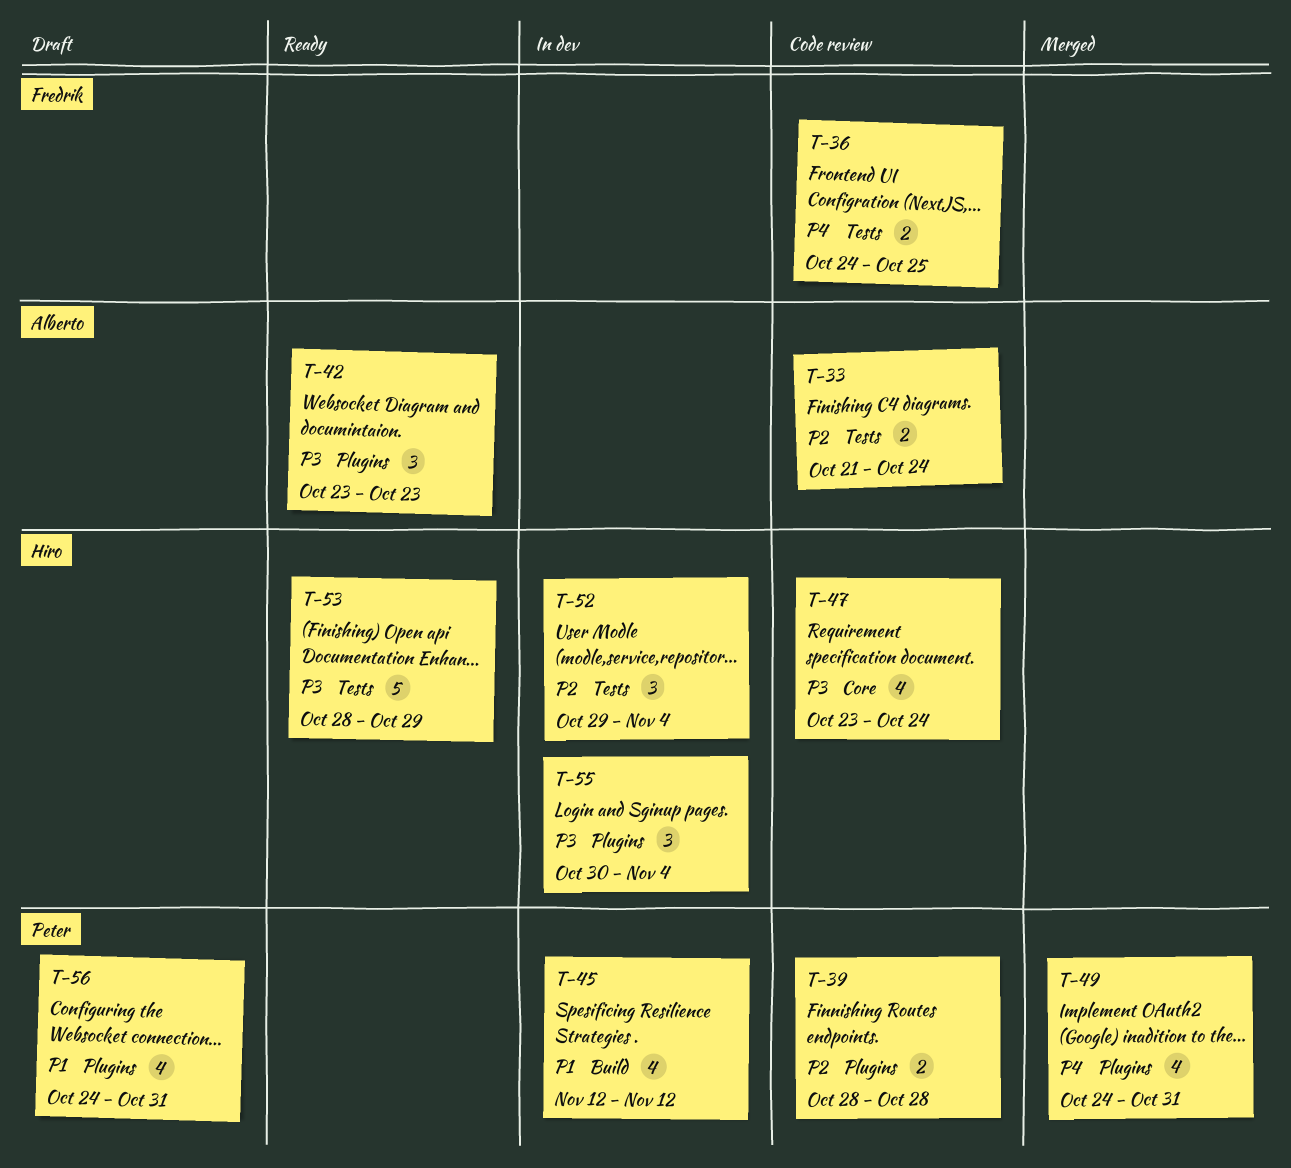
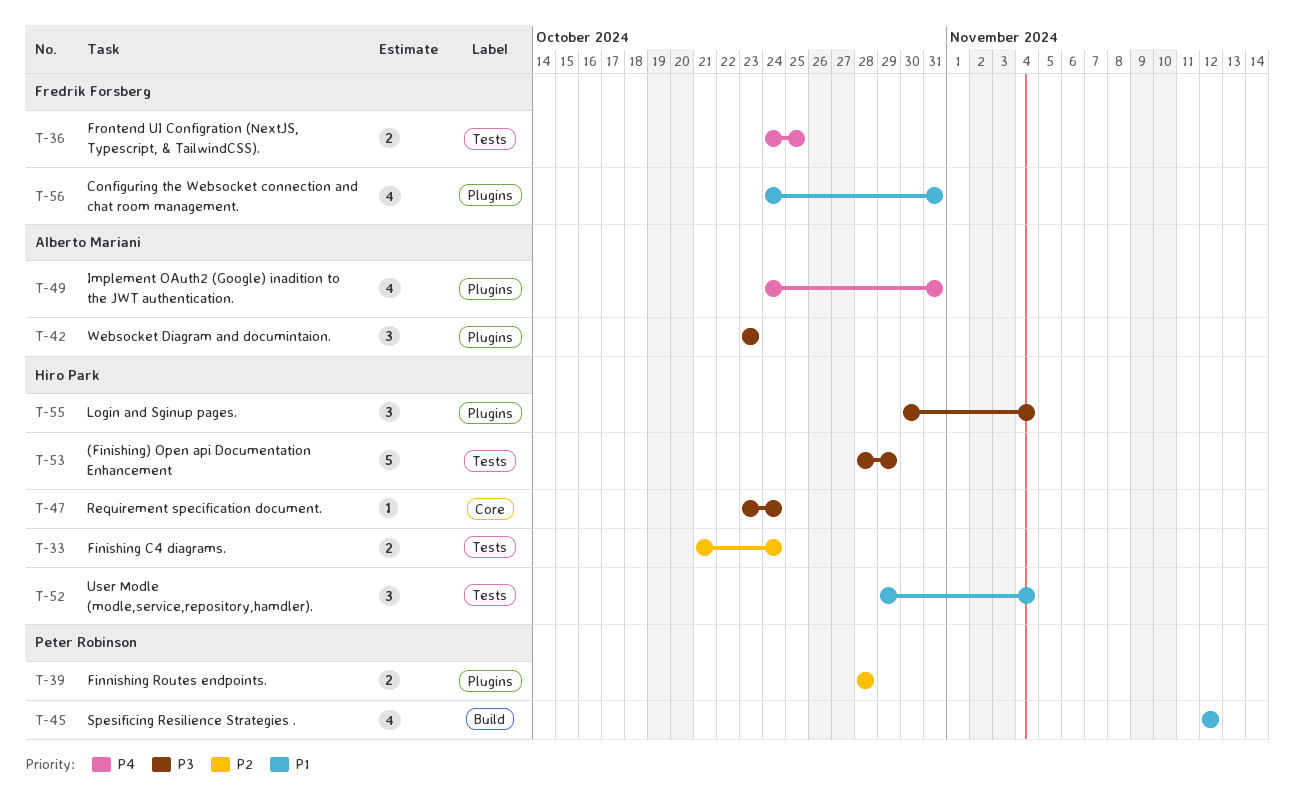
T-33, owner: Alberto Mariani -> Hiro Park
T-47, estimate: 4 -> 1
T-49, owner: Peter Robinson -> Alberto Mariani
T-52, priority: P2 -> P1
T-56, owner: Peter Robinson -> Fredrik Forsberg

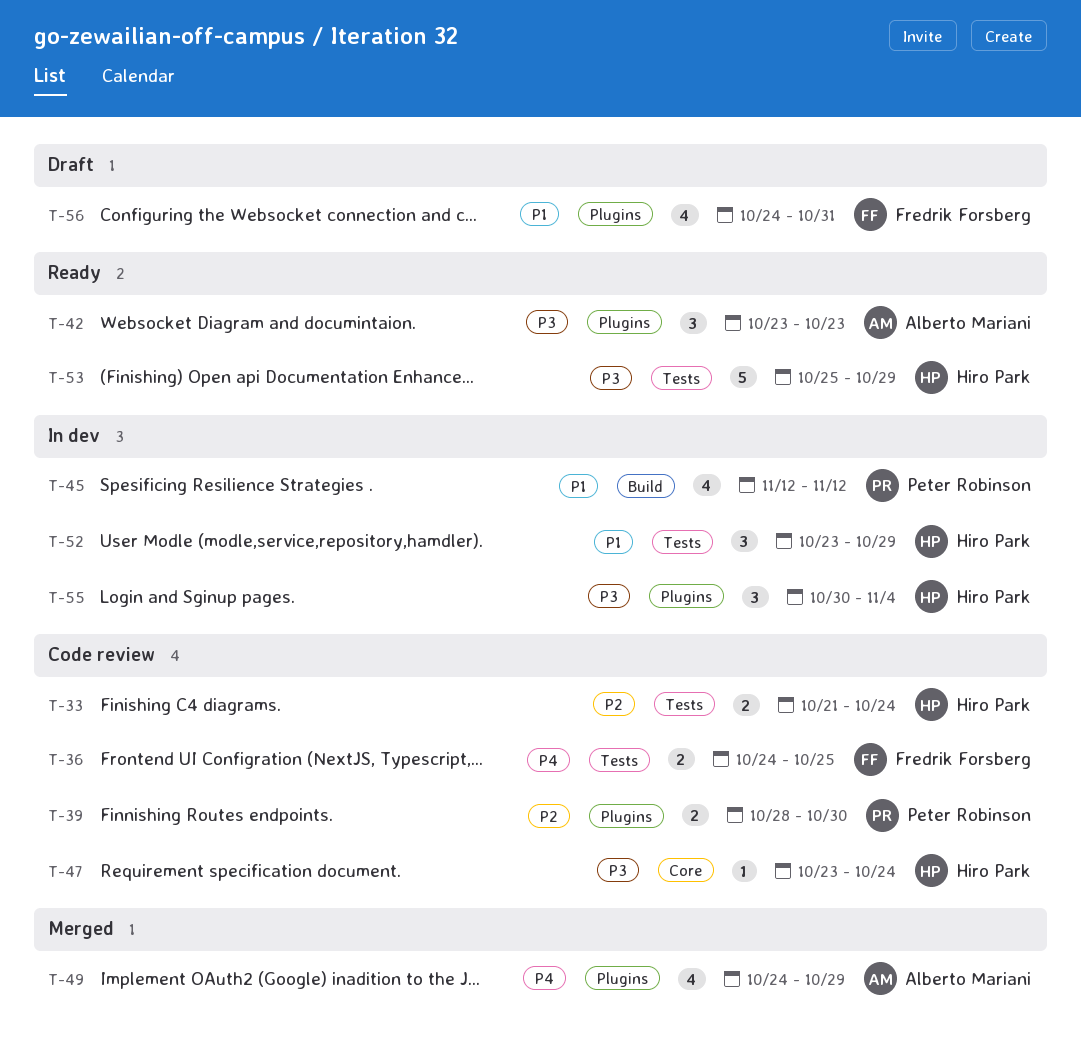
T-39, due: Oct 28 -> Oct 30
T-49, due: Oct 31 -> Oct 29
T-52, start: Oct 29 -> Oct 23
T-52, due: Nov 4 -> Oct 29
T-53, start: Oct 28 -> Oct 25

